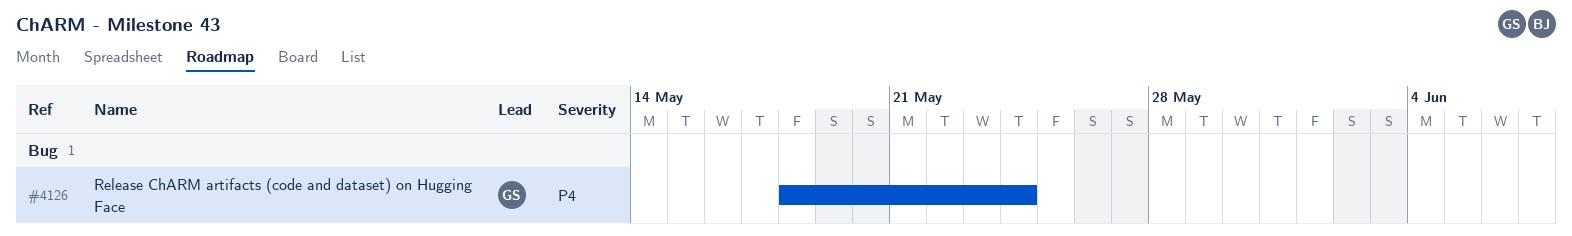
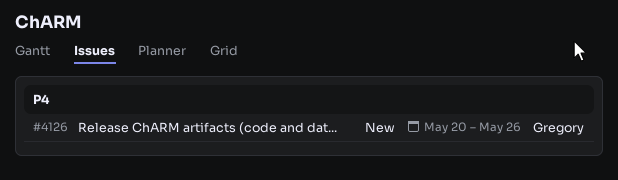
#4126, start: May 18 -> May 20
#4126, due: May 24 -> May 26

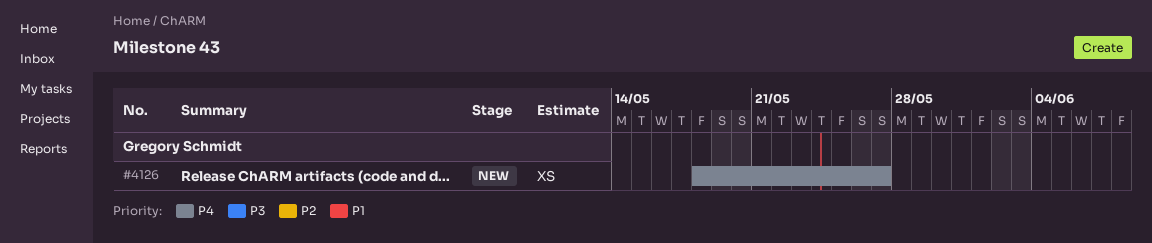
#4126, start: May 20 -> May 18
#4126, due: May 26 -> May 27

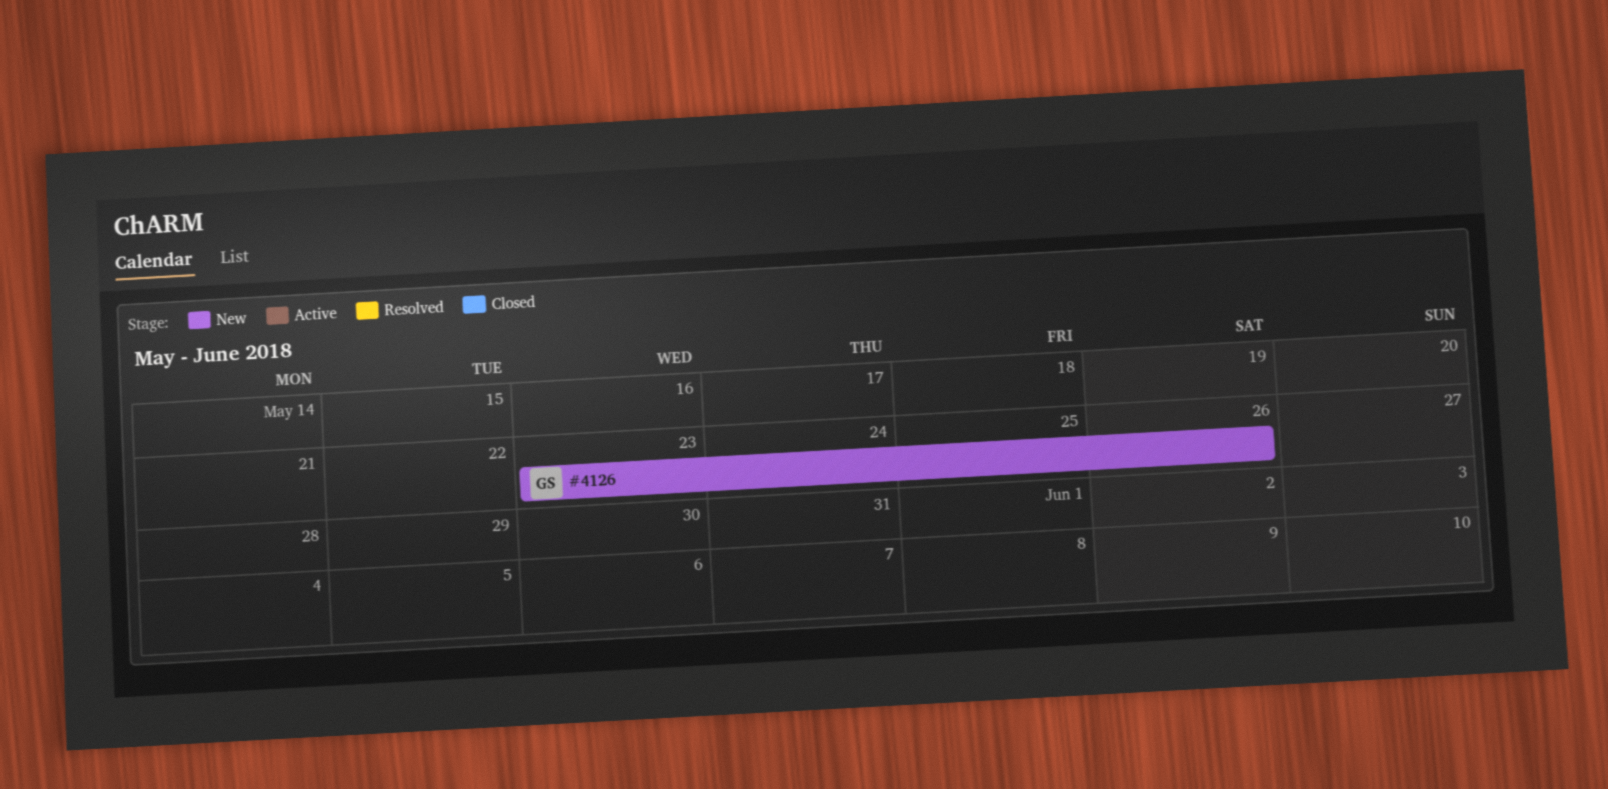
#4126, start: May 18 -> May 23
#4126, due: May 27 -> May 26

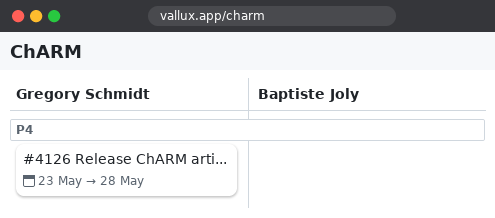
#4126, due: May 26 -> May 28

